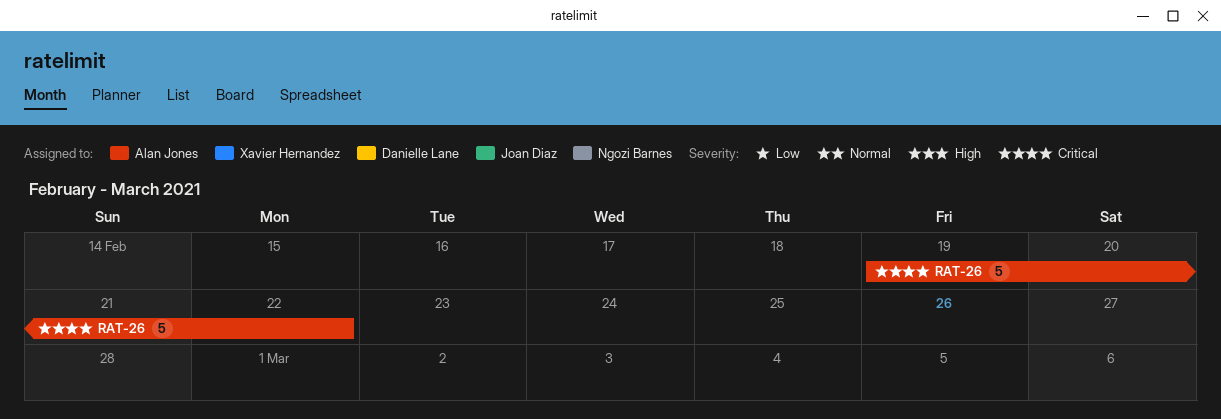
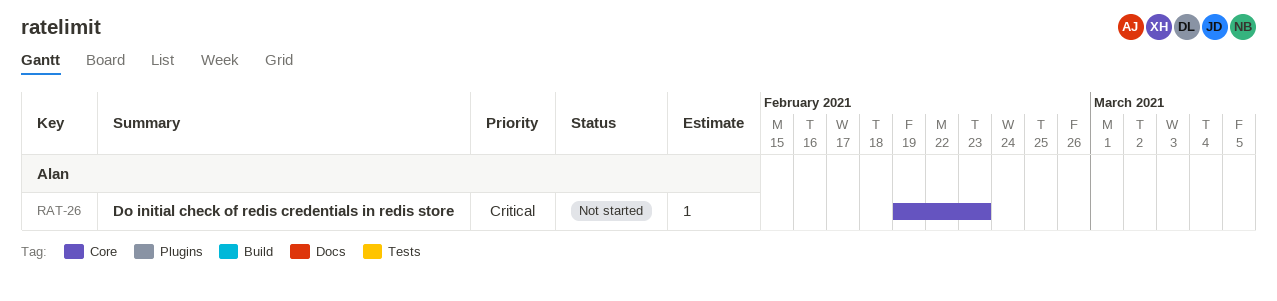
RAT-26, estimate: 5 -> 1
RAT-26, due: Feb 22 -> Feb 23

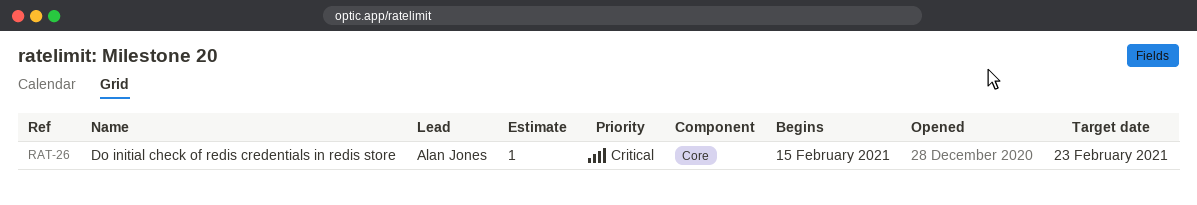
RAT-26, start: Feb 19 -> Feb 15

